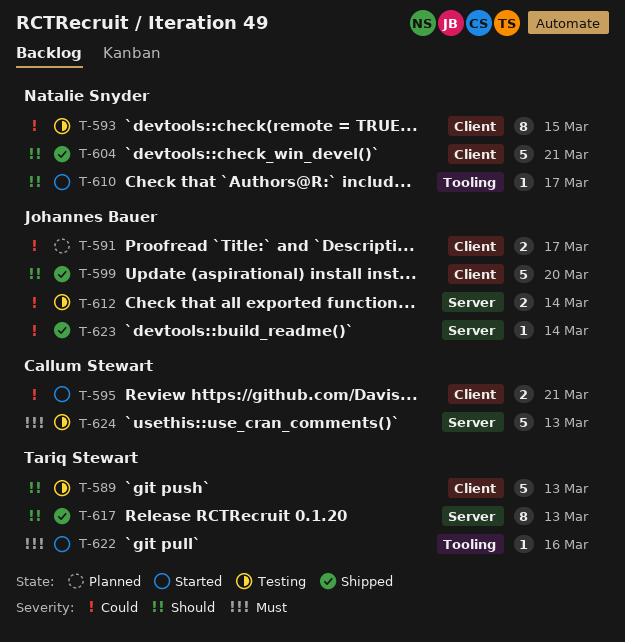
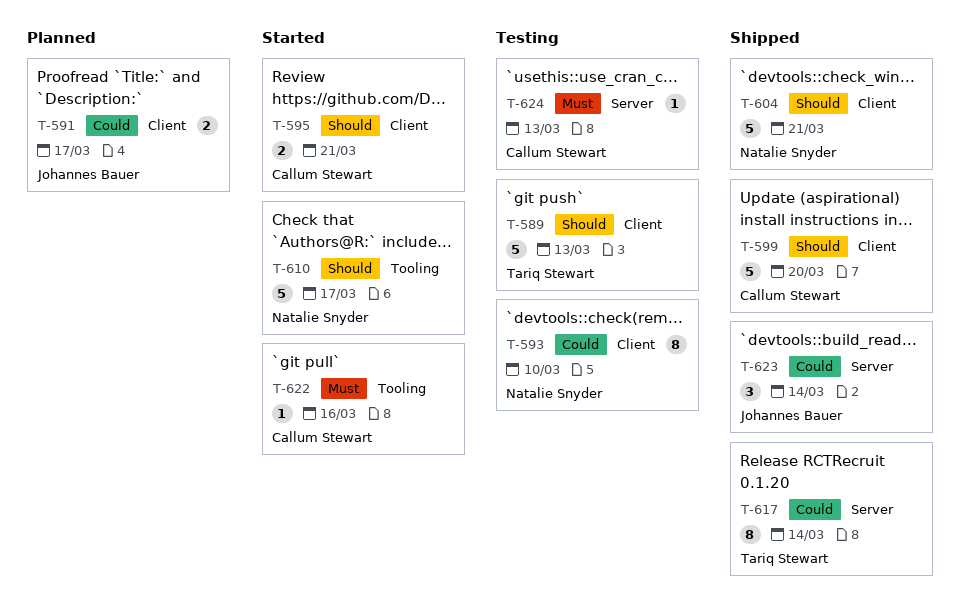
T-593, due: Mar 15 -> Mar 10
T-595, priority: Could -> Should
T-599, owner: Johannes Bauer -> Callum Stewart
T-610, estimate: 1 -> 5
T-612: present -> none
T-617, priority: Should -> Could
T-617, due: Mar 13 -> Mar 14
T-622, owner: Tariq Stewart -> Callum Stewart
T-623, estimate: 1 -> 3
T-624, estimate: 5 -> 1

